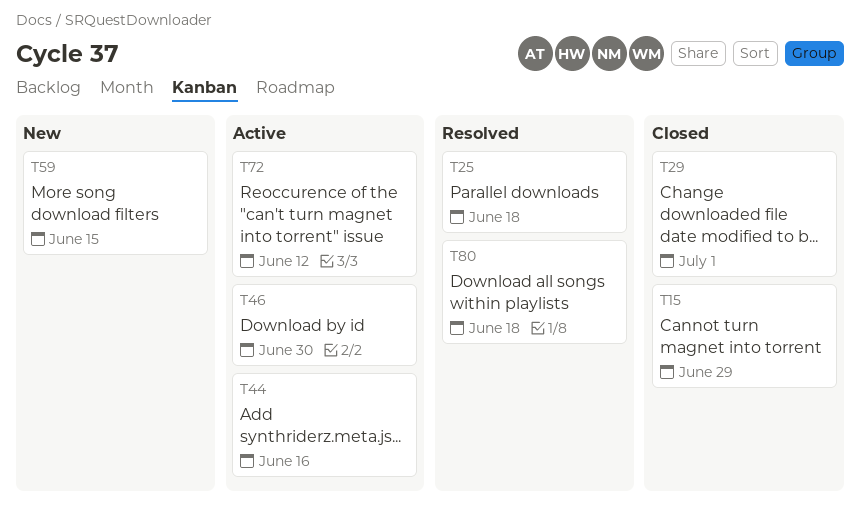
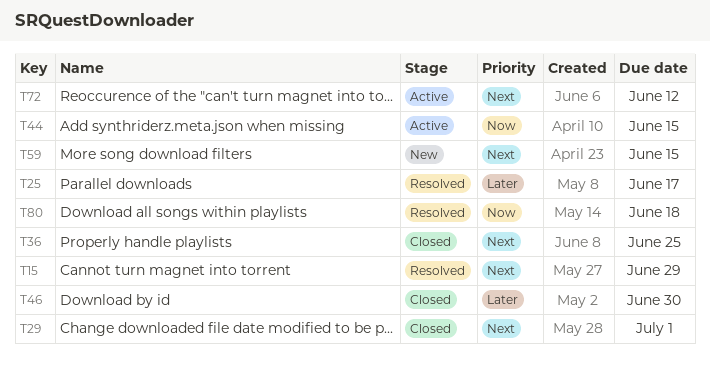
T15, status: Closed -> Resolved
T25, due: Jun 18 -> Jun 17
T36: none -> present
T44, due: Jun 16 -> Jun 15
T46, status: Active -> Closed

